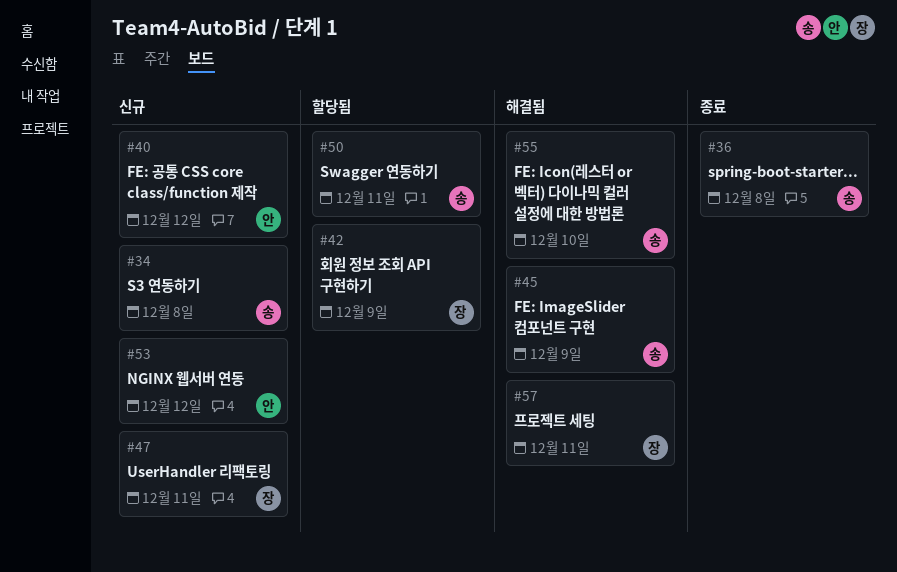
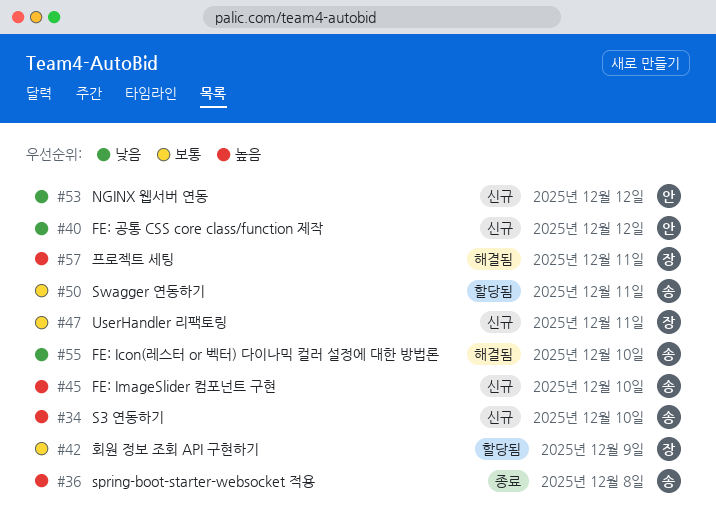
#34, due: Dec 8 -> Dec 10
#45, status: 해결됨 -> 신규
#45, due: Dec 9 -> Dec 10

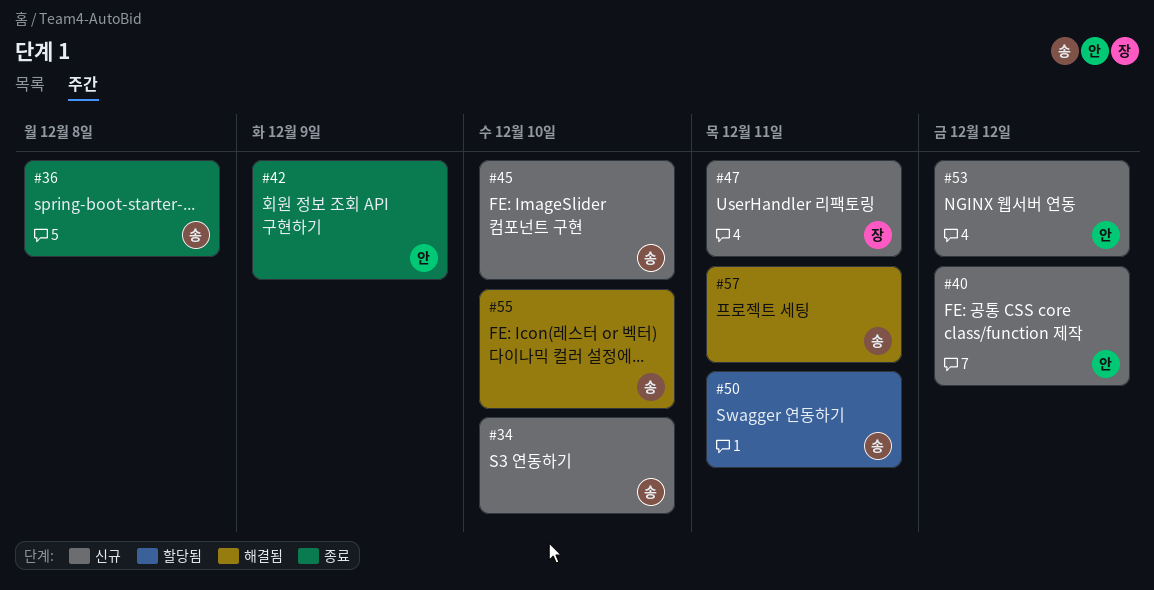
#42, status: 할당됨 -> 종료
#42, owner: 장 -> 안
#57, owner: 장 -> 송

